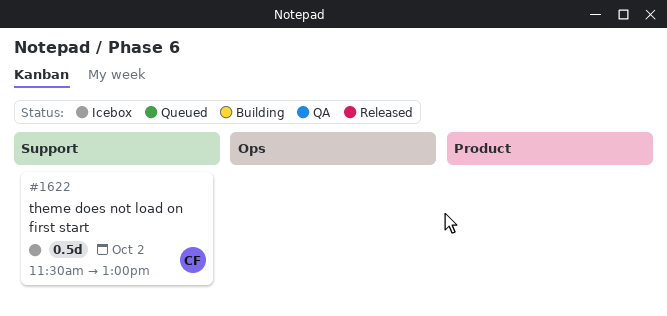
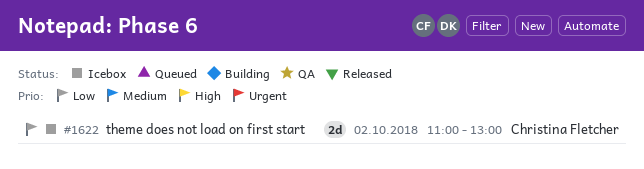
#1622, estimate: 0.5d -> 2d
#1622, begins: 11:30 -> 11:00

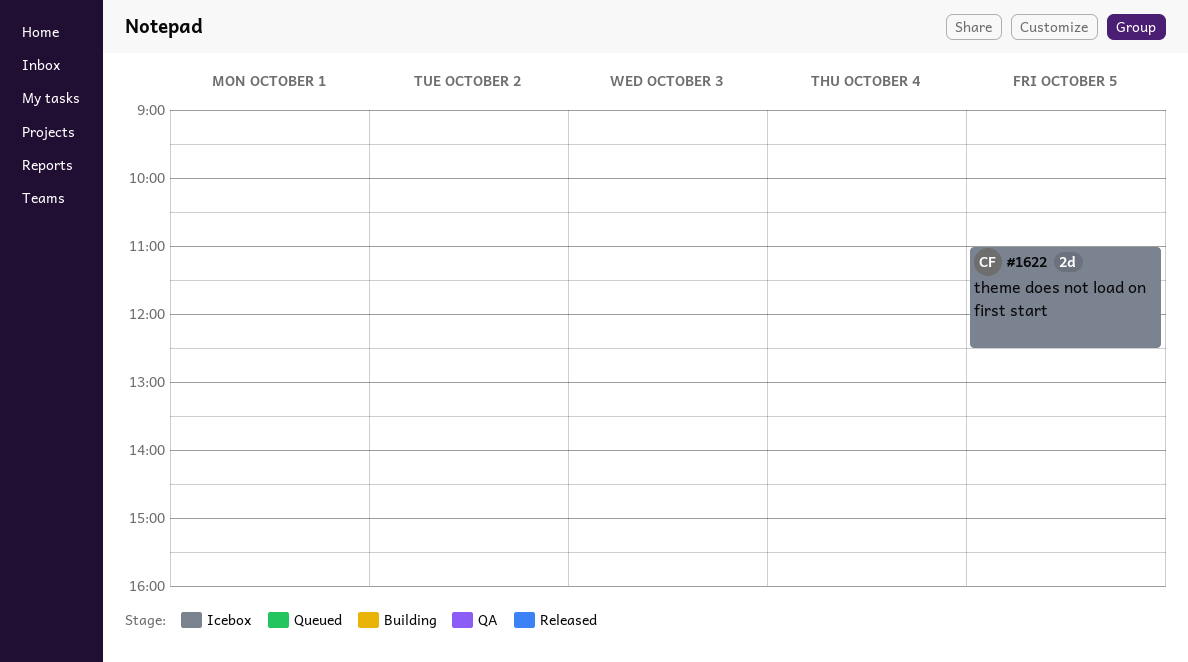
#1622, day: Oct 2 -> Oct 5
#1622, ends: 13:00 -> 12:30

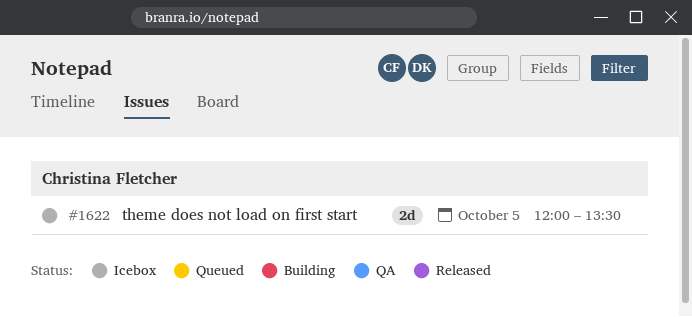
#1622, begins: 11:00 -> 12:00
#1622, ends: 12:30 -> 13:30

